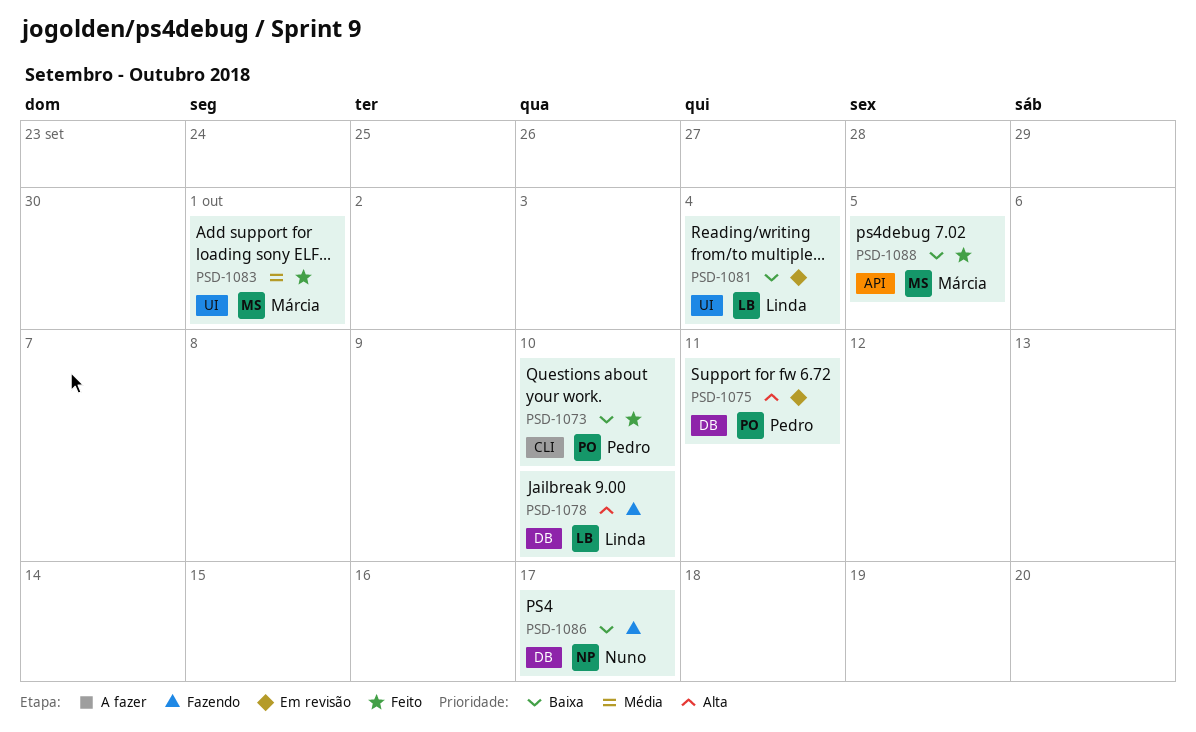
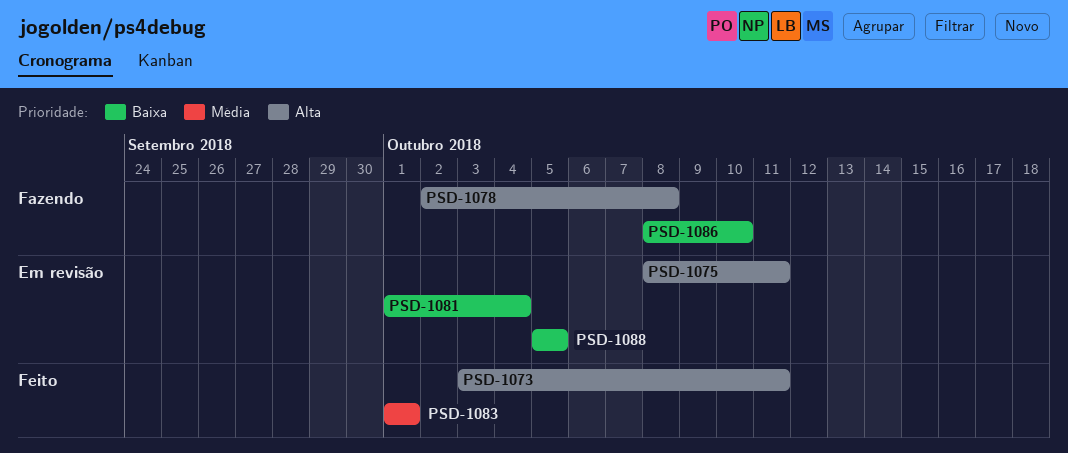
PSD-1073, priority: Baixa -> Alta
PSD-1073, due: Oct 10 -> Oct 11
PSD-1078, due: Oct 10 -> Oct 8
PSD-1086, due: Oct 17 -> Oct 10
PSD-1088, status: Feito -> Em revisão

